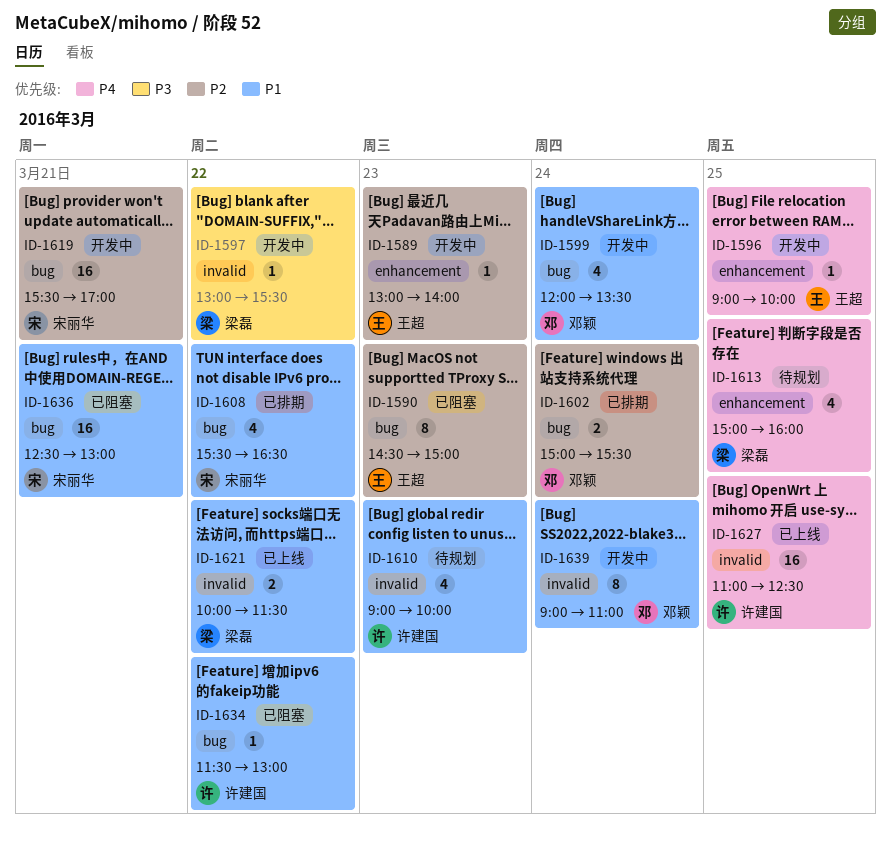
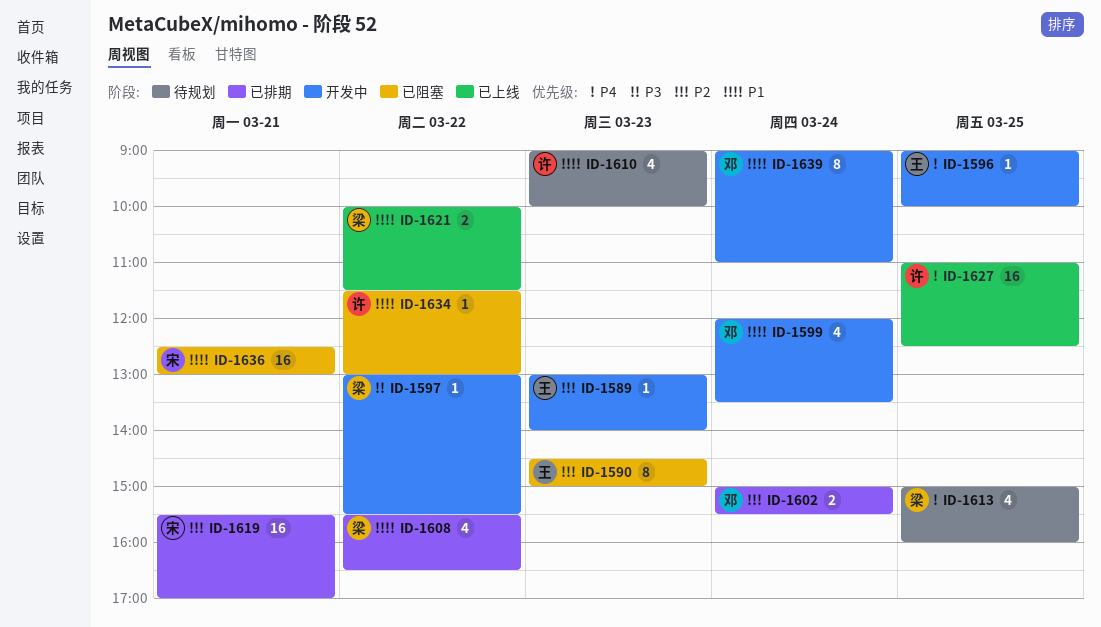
ID-1608, owner: 宋丽华 -> 梁磊
ID-1619, status: 开发中 -> 已排期

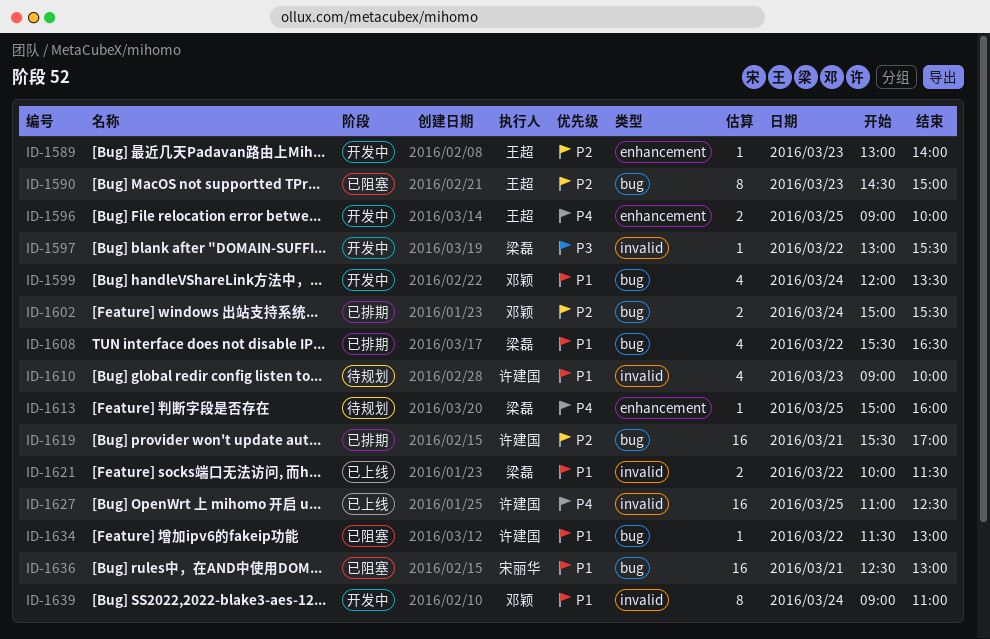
ID-1596, estimate: 1 -> 2
ID-1613, estimate: 4 -> 1
ID-1619, owner: 宋丽华 -> 许建国

